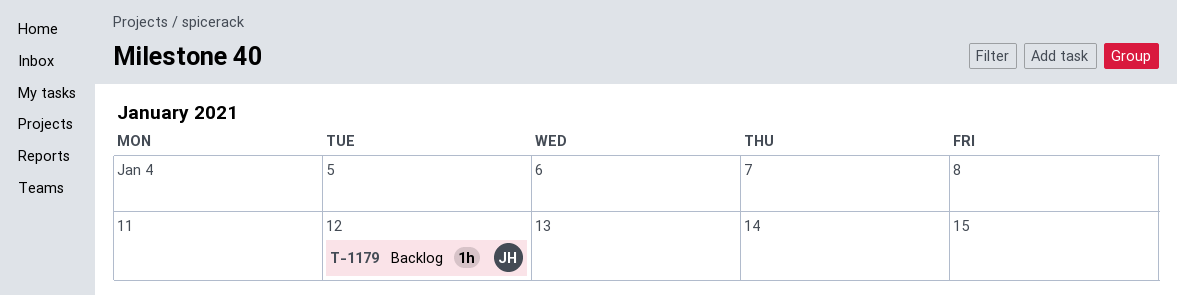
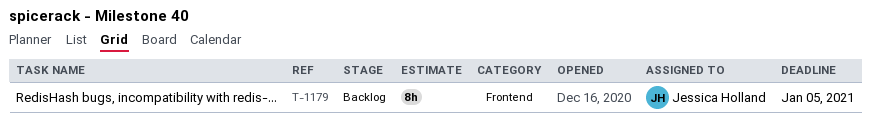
T-1179, estimate: 1h -> 8h
T-1179, due: Jan 12 -> Jan 5

